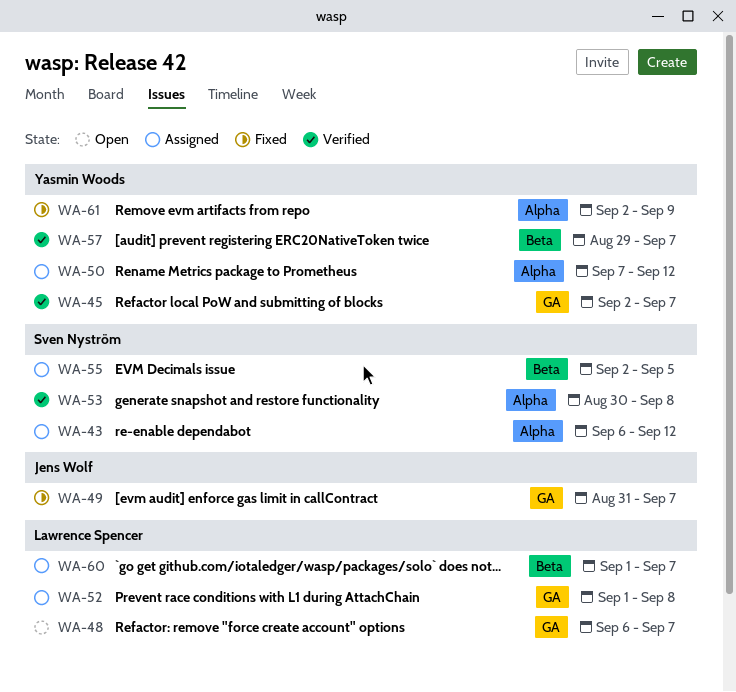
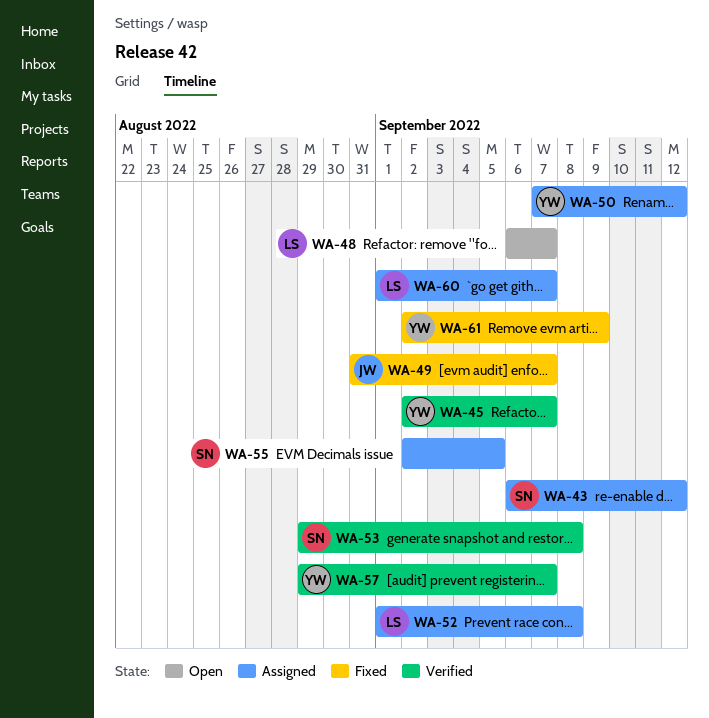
WA-53, start: Aug 30 -> Aug 29

